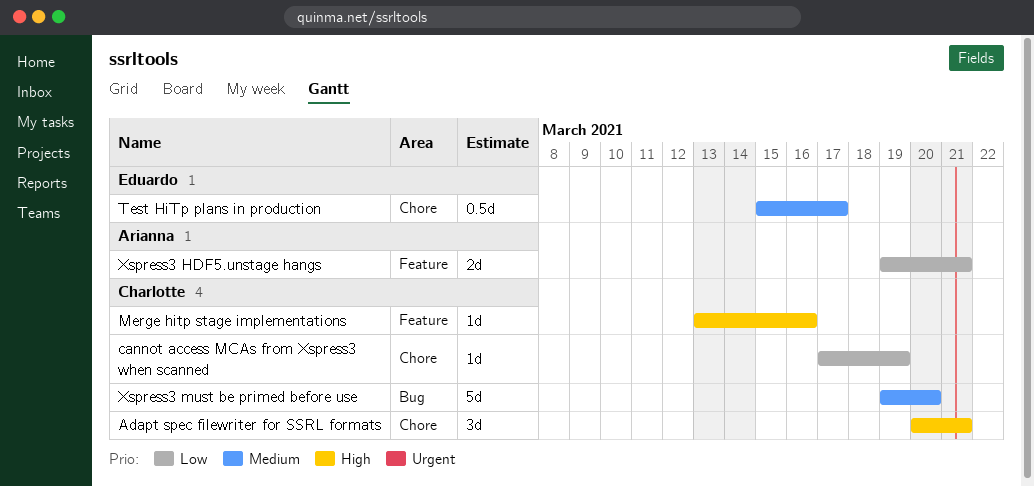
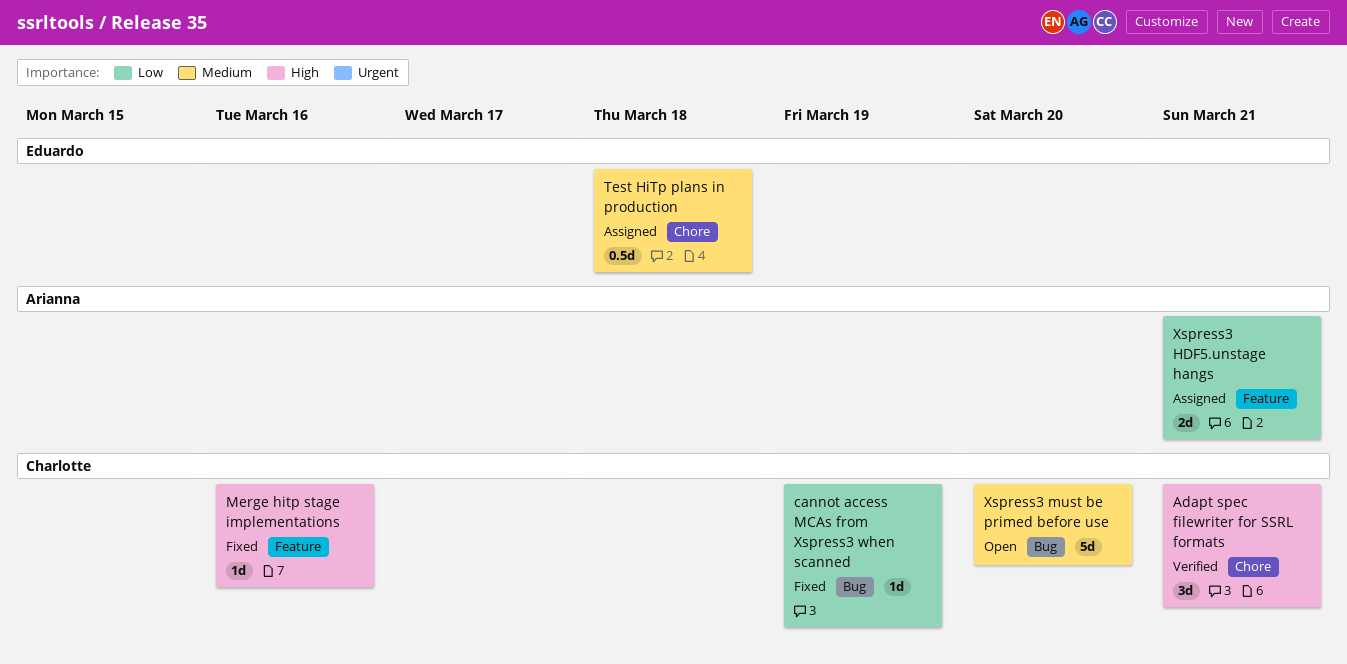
cannot access MCAs from Xspress3 when scanned, label: Chore -> Bug
Test HiTp plans in production, due: Mar 17 -> Mar 18

